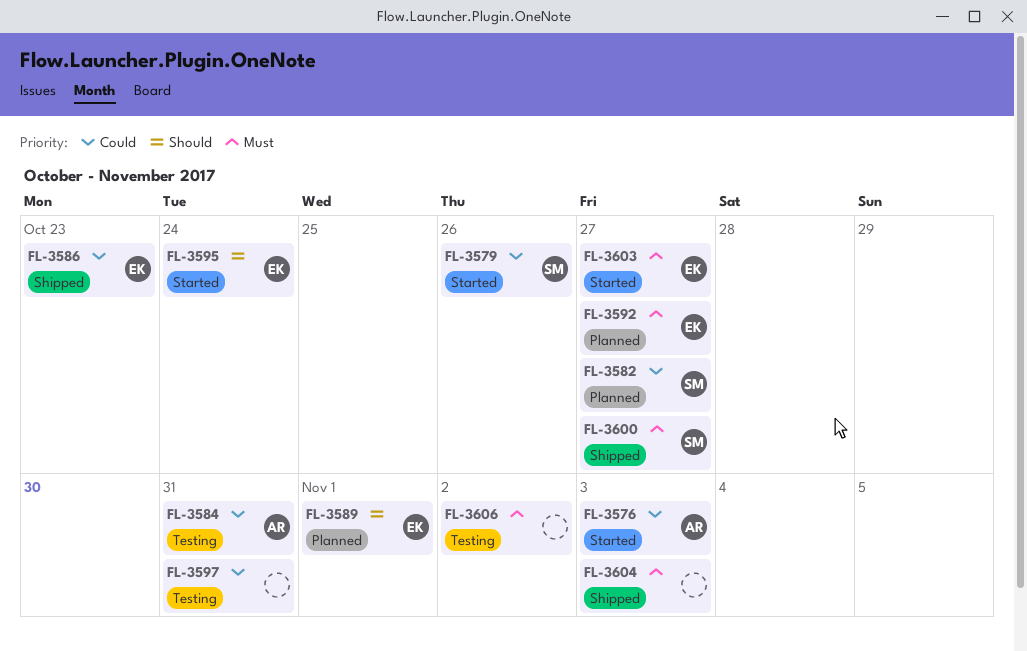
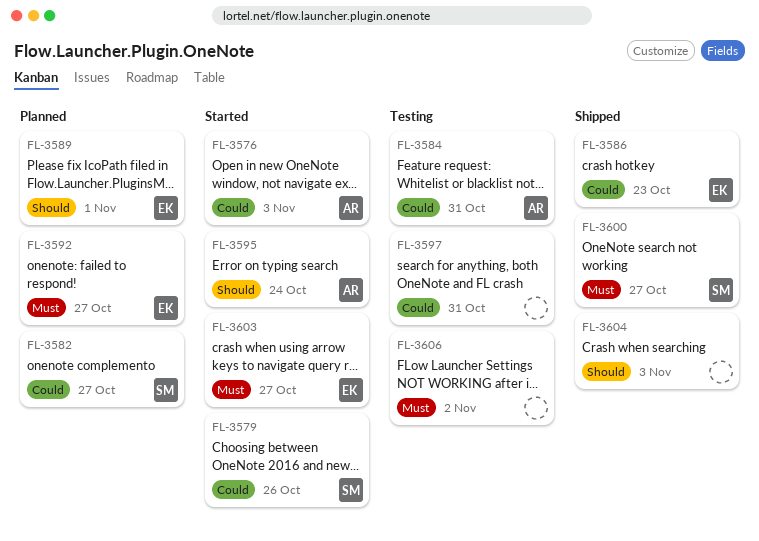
FL-3595, owner: EK -> AR
FL-3604, priority: Must -> Should

